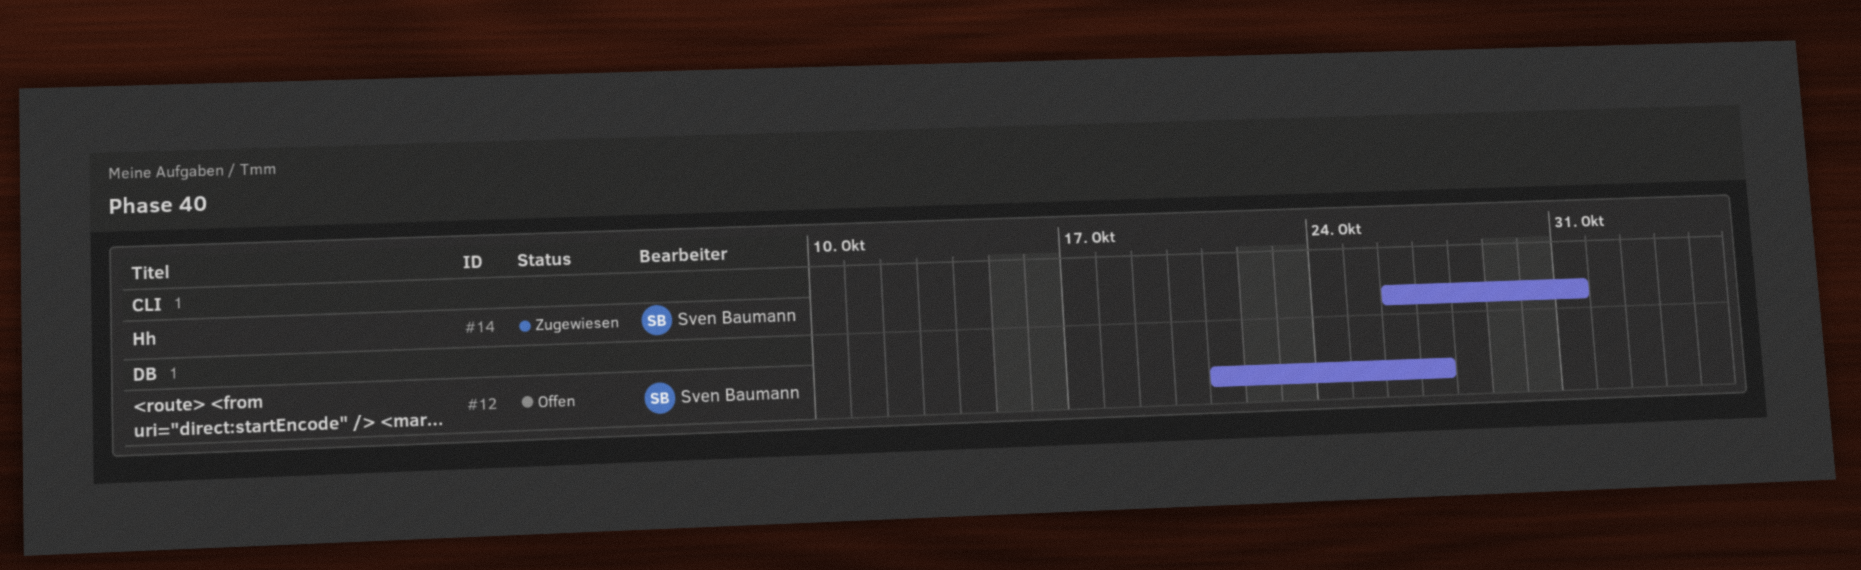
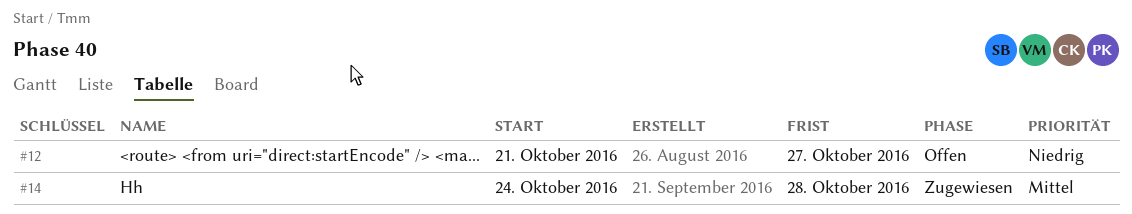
#14, start: Oct 26 -> Oct 24
#14, due: Oct 31 -> Oct 28

